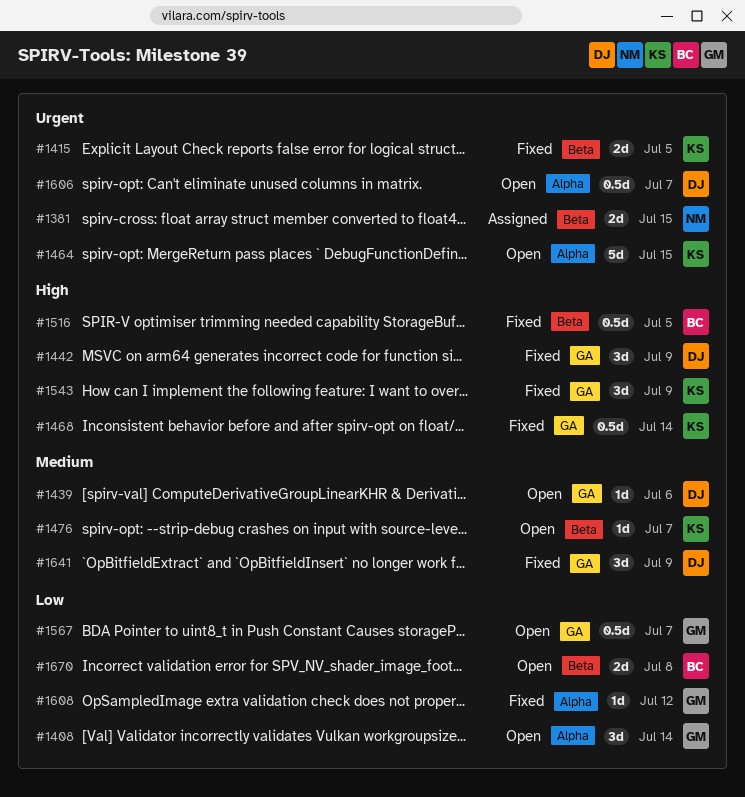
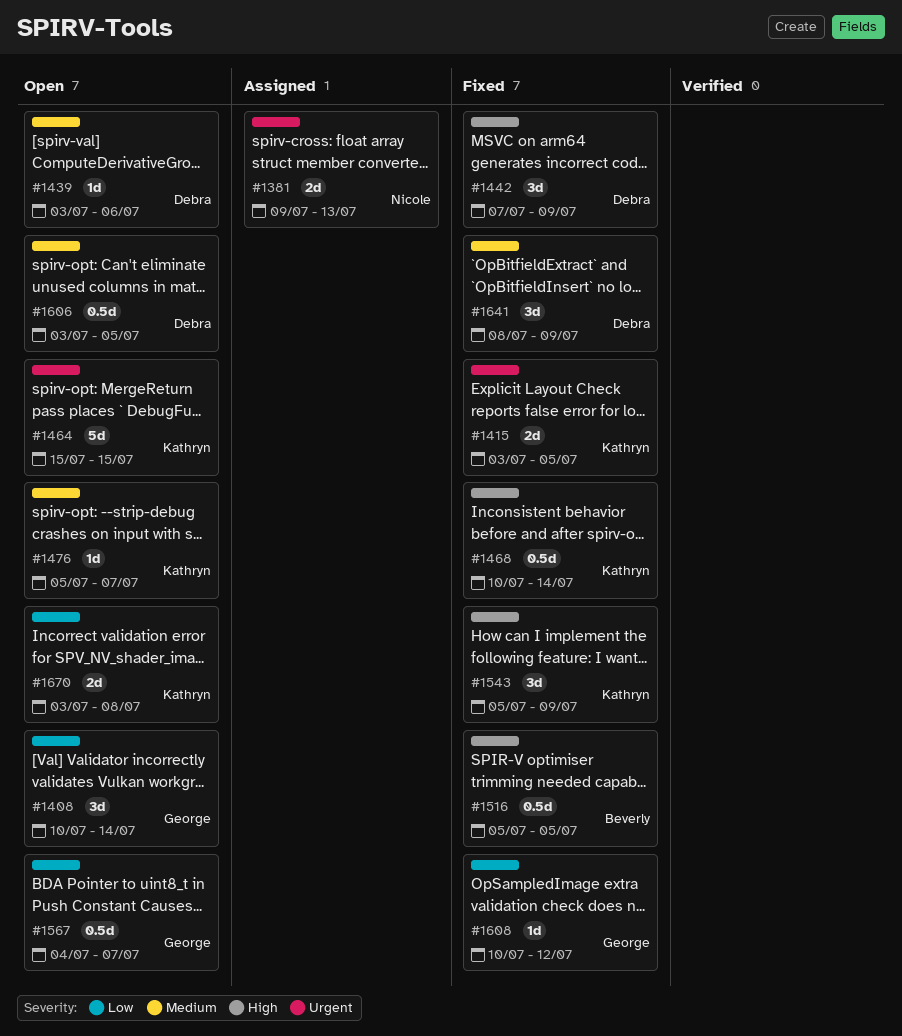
#1381, due: Jul 15 -> Jul 13
#1606, priority: Urgent -> Medium
#1606, due: Jul 7 -> Jul 5
#1670, owner: Beverly -> Kathryn

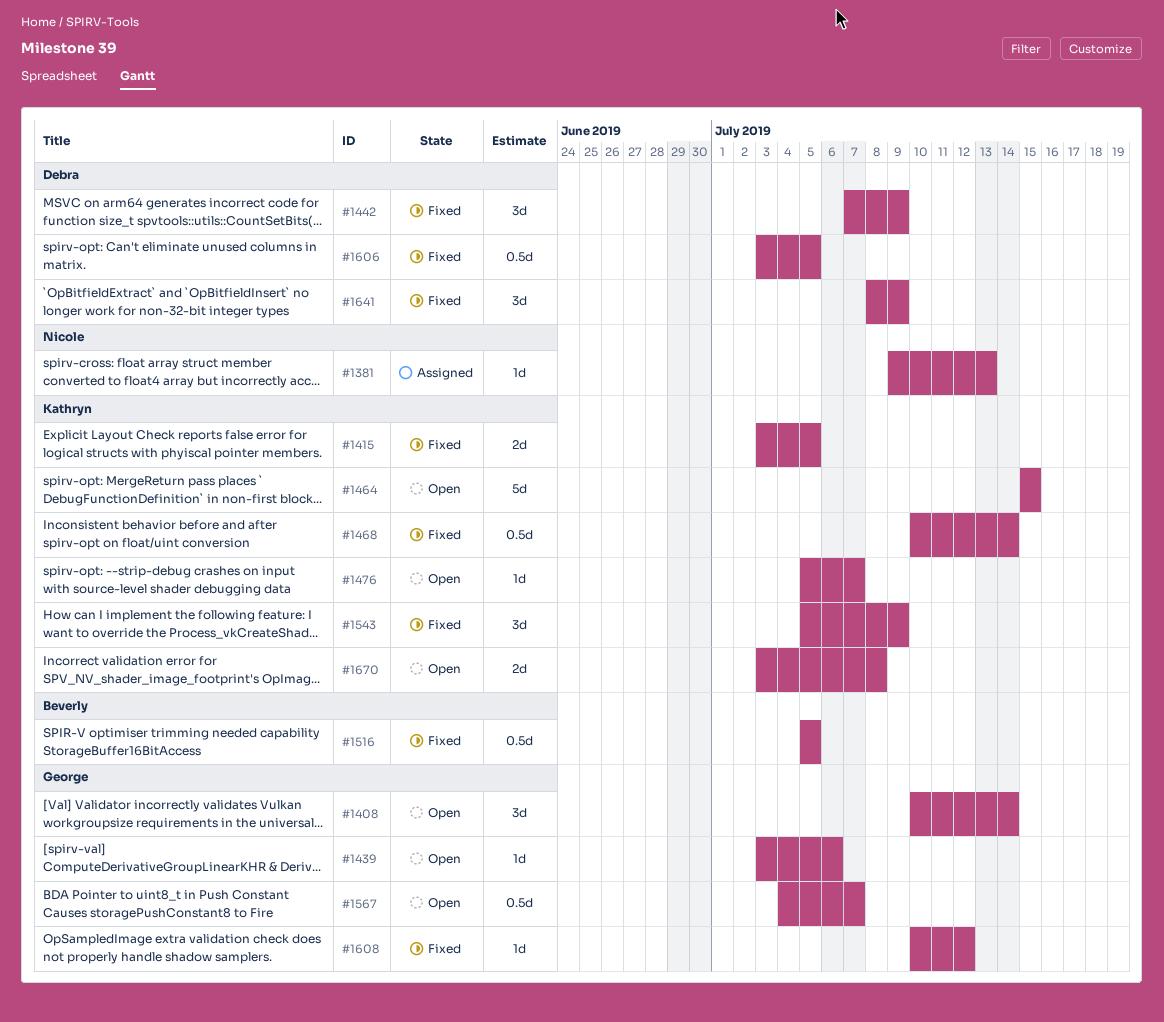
#1381, estimate: 2d -> 1d
#1439, owner: Debra -> George
#1606, status: Open -> Fixed

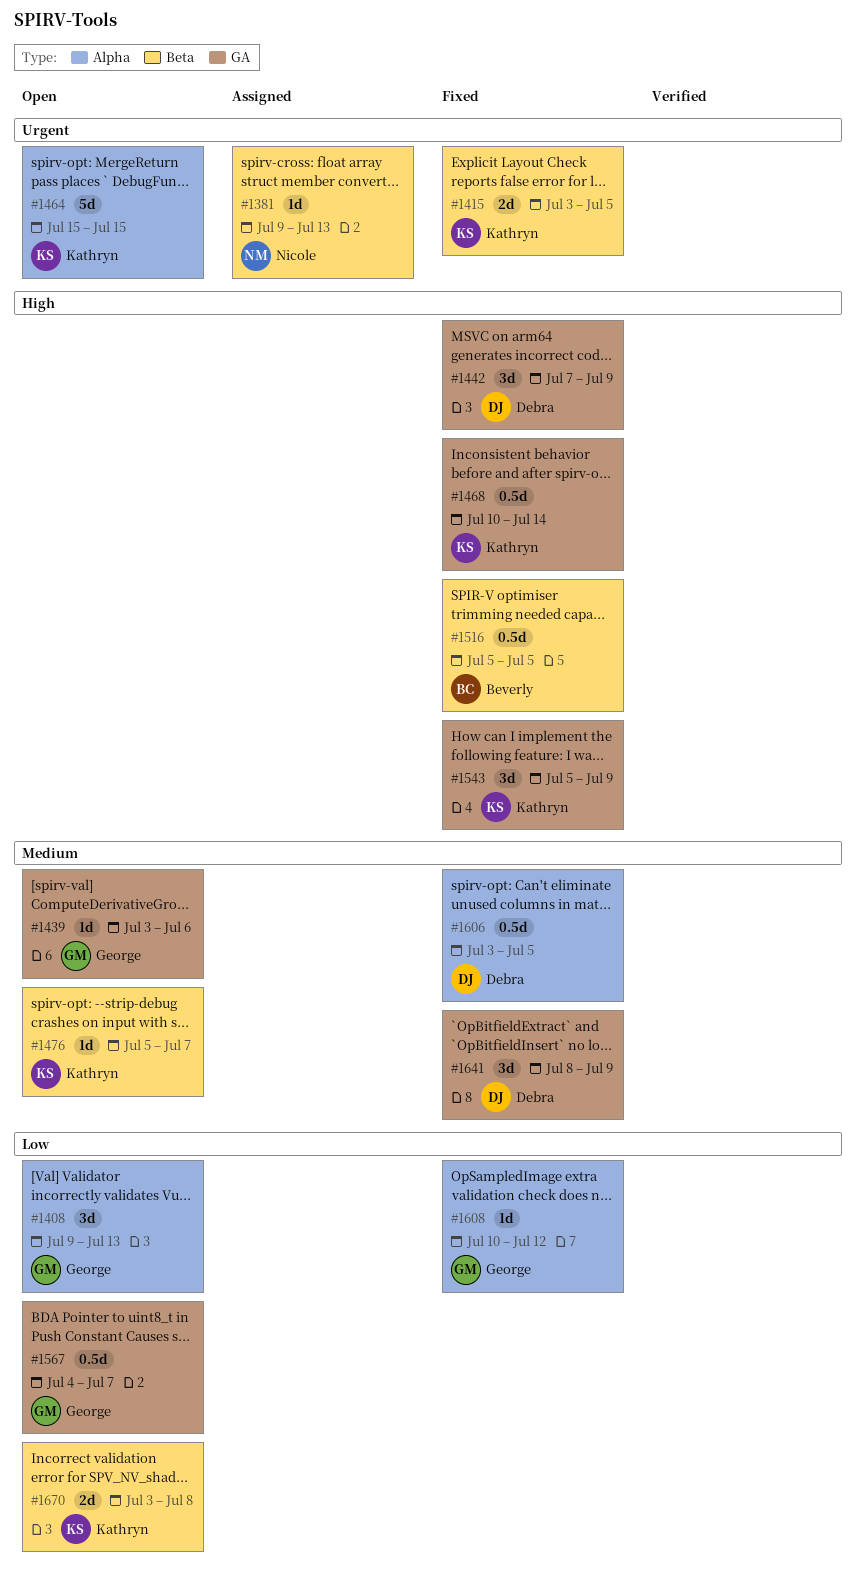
#1408, start: Jul 10 -> Jul 9
#1408, due: Jul 14 -> Jul 13

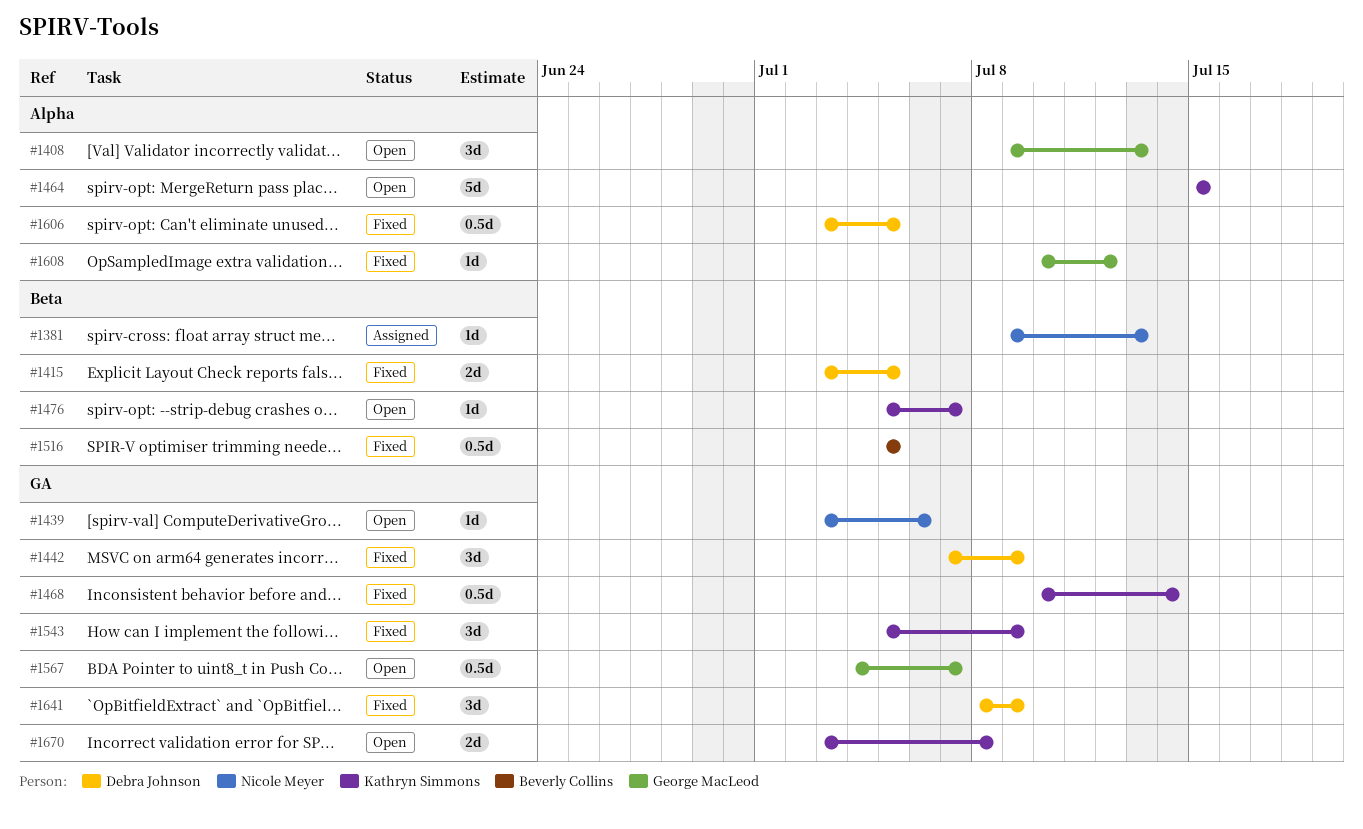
#1415, owner: Kathryn Simmons -> Debra Johnson
#1439, owner: George MacLeod -> Nicole Meyer
#1670, label: Beta -> GA

